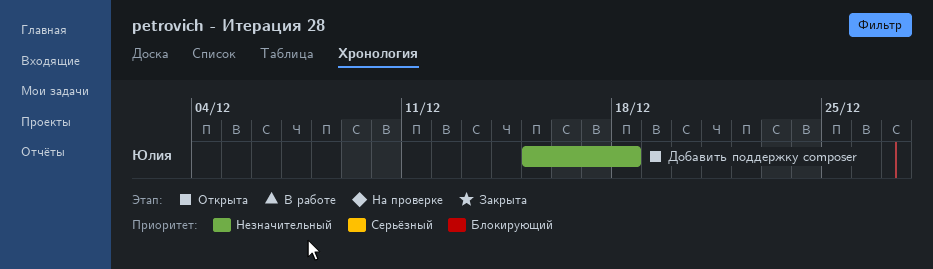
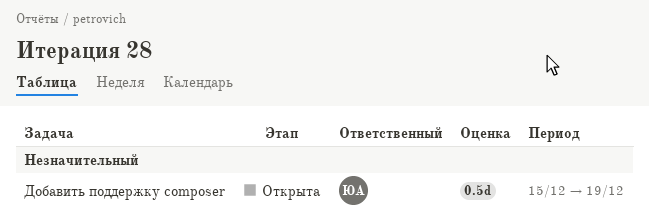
Добавить поддержку composer, due: Dec 18 -> Dec 19

